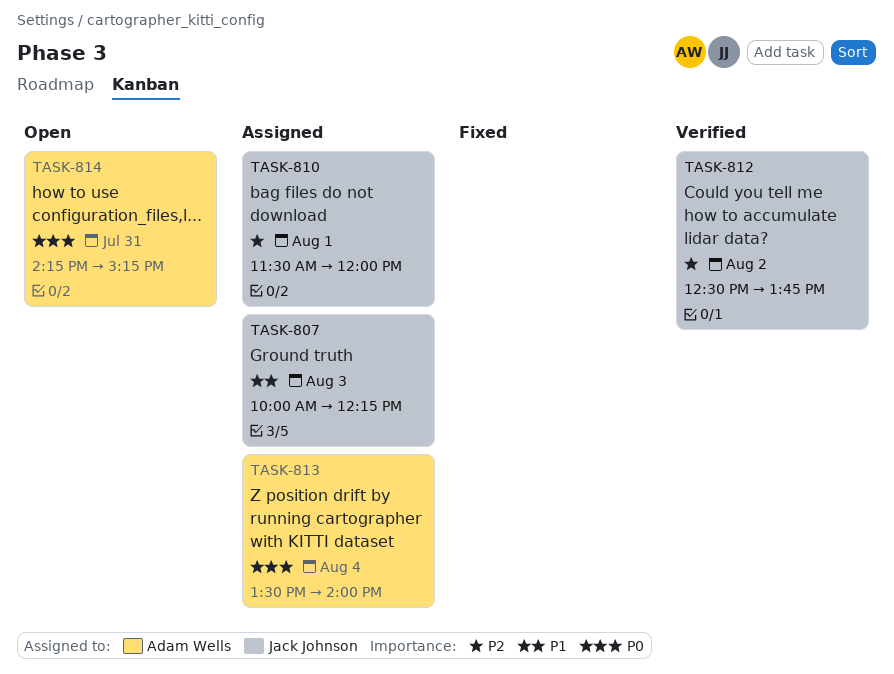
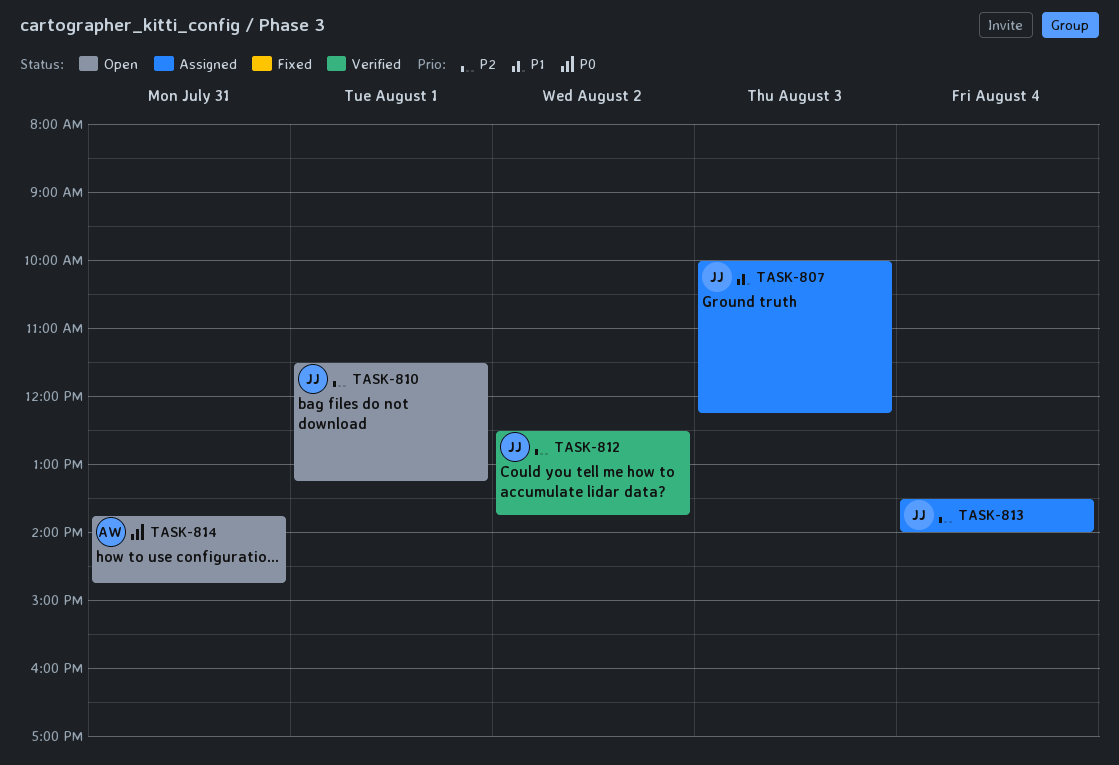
TASK-810, status: Assigned -> Open
TASK-810, ends: 12:00 -> 13:15
TASK-813, owner: Adam Wells -> Jack Johnson
TASK-813, priority: P0 -> P2
TASK-814, begins: 14:15 -> 13:45
TASK-814, ends: 15:15 -> 14:45

